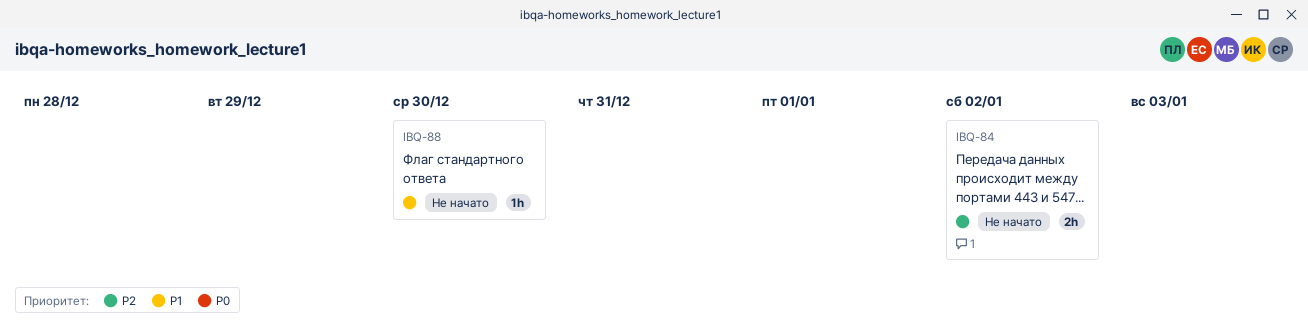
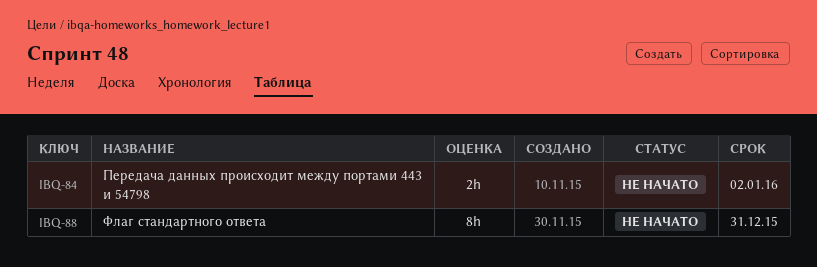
IBQ-88, estimate: 1h -> 8h
IBQ-88, due: Dec 30 -> Dec 31

